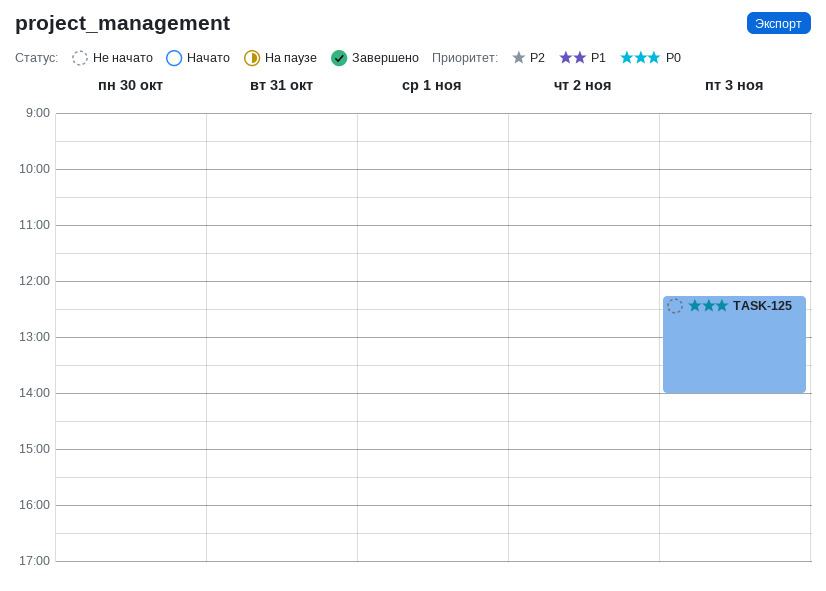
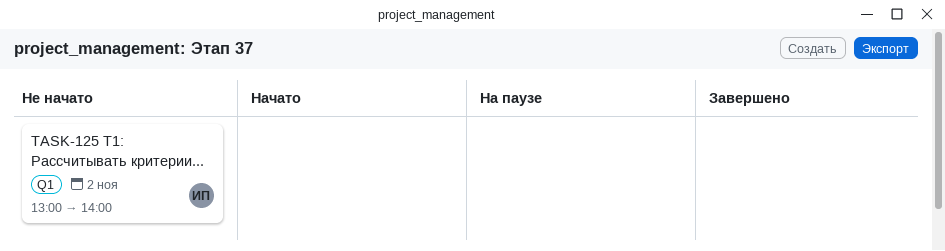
TASK-125, day: Nov 3 -> Nov 2
TASK-125, begins: 12:15 -> 13:00

